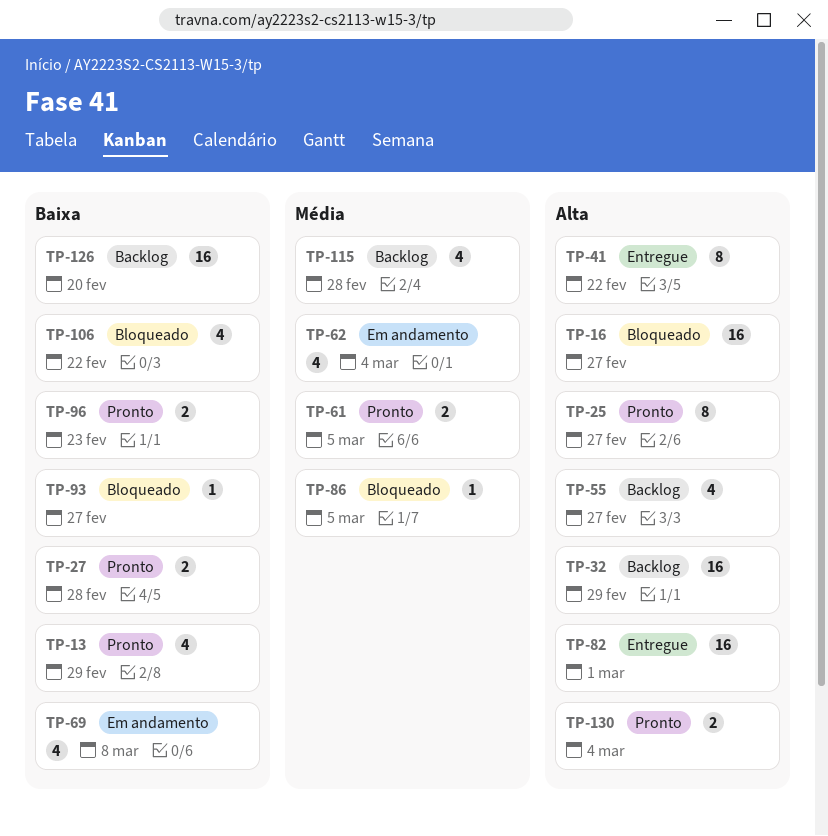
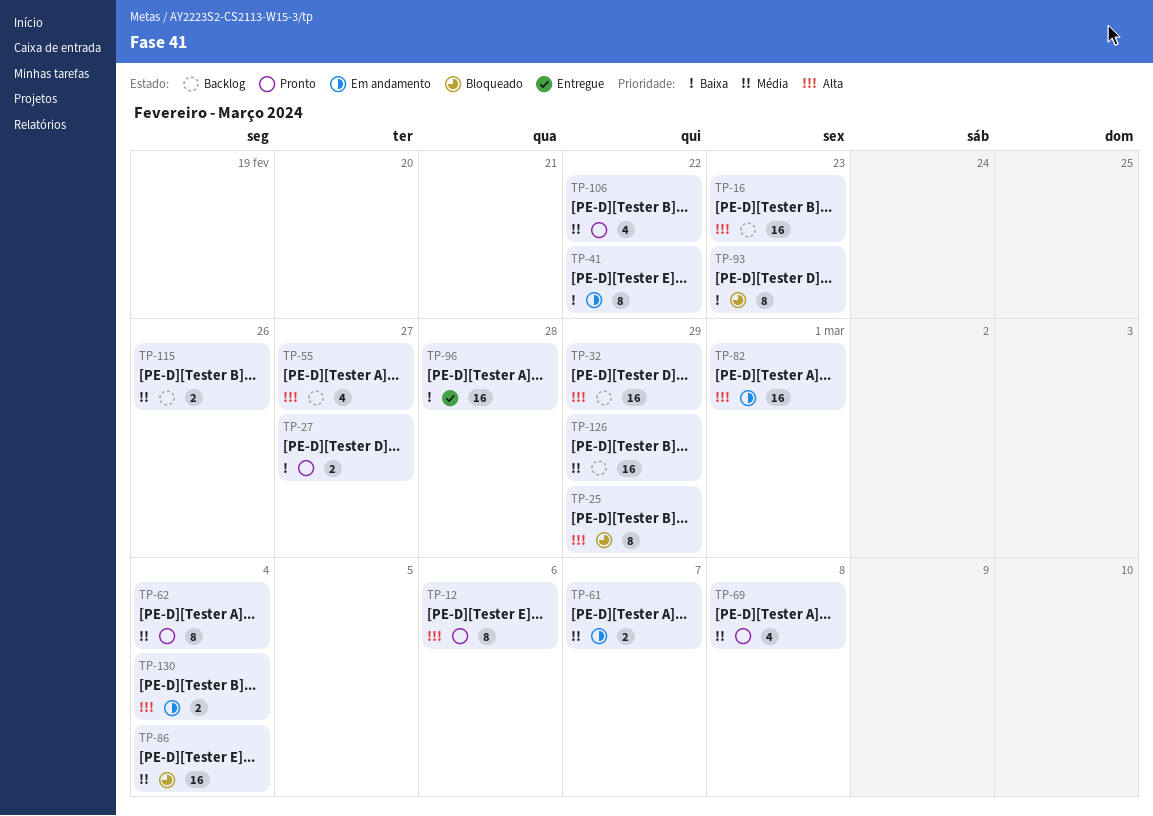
TP-12: none -> present
TP-13: present -> none
TP-16, status: Bloqueado -> Backlog
TP-16, due: Feb 27 -> Feb 23
TP-25, status: Pronto -> Bloqueado
TP-25, due: Feb 27 -> Feb 29
TP-27, due: Feb 28 -> Feb 27
TP-41, status: Entregue -> Em andamento
TP-41, priority: Alta -> Baixa
TP-61, status: Pronto -> Em andamento
TP-61, due: Mar 5 -> Mar 7
TP-62, status: Em andamento -> Pronto
TP-62, estimate: 4 -> 8
TP-69, status: Em andamento -> Pronto
TP-69, priority: Baixa -> Média
TP-82, status: Entregue -> Em andamento
TP-86, estimate: 1 -> 16
TP-86, due: Mar 5 -> Mar 4
TP-93, estimate: 1 -> 8
TP-93, due: Feb 27 -> Feb 23
TP-96, status: Pronto -> Entregue
TP-96, estimate: 2 -> 16
TP-96, due: Feb 23 -> Feb 28
TP-106, status: Bloqueado -> Pronto
TP-106, priority: Baixa -> Média
TP-115, estimate: 4 -> 2
TP-115, due: Feb 28 -> Feb 26
TP-126, priority: Baixa -> Média
TP-126, due: Feb 20 -> Feb 29
TP-130, status: Pronto -> Em andamento

